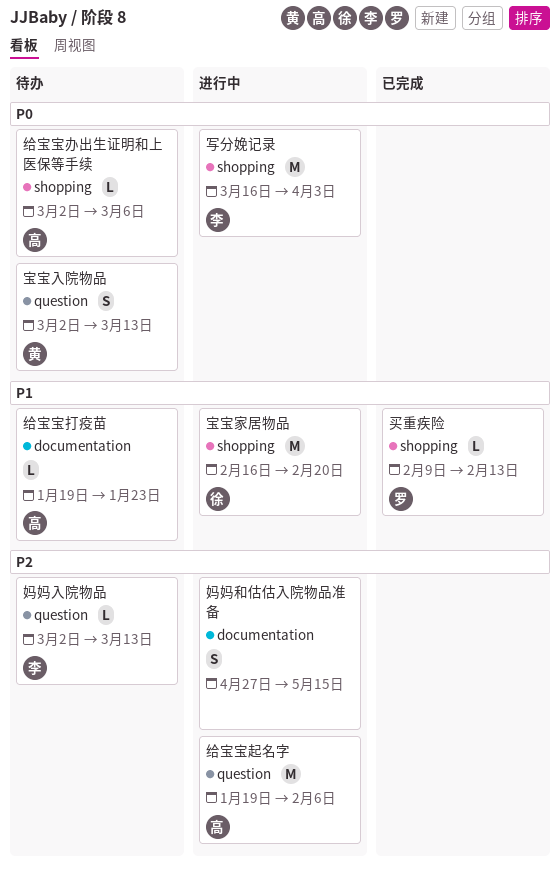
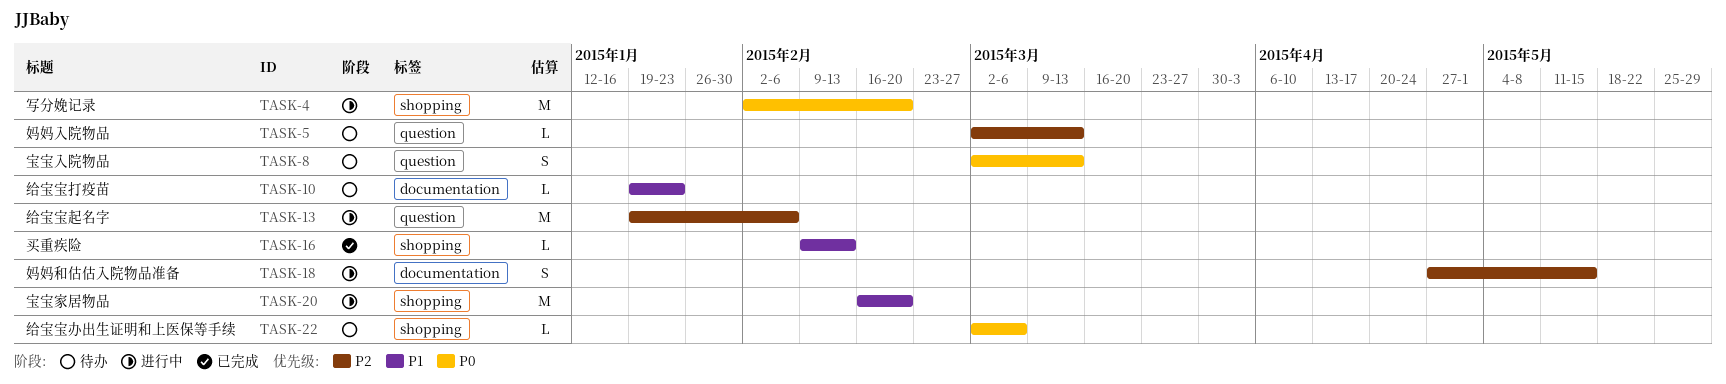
写分娩记录, start: Mar 16 -> Feb 2
写分娩记录, due: Apr 3 -> Feb 20

